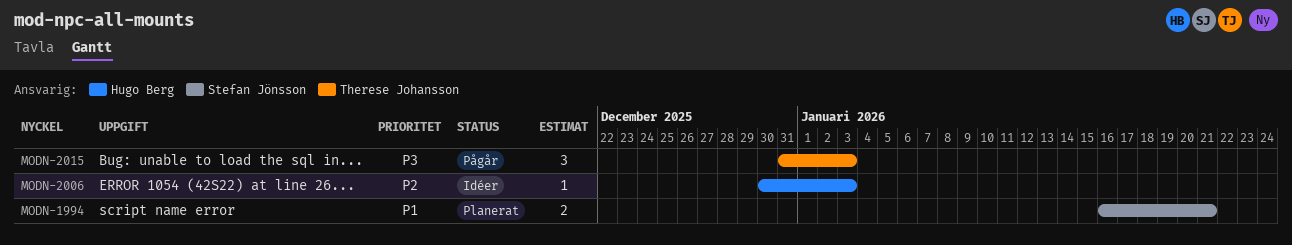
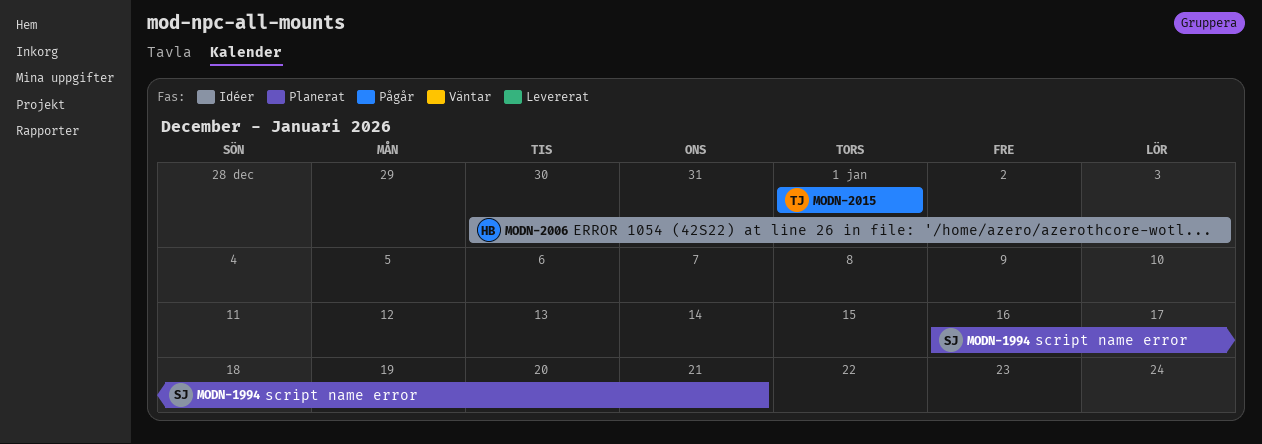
MODN-2015, start: Dec 31 -> Jan 1
MODN-2015, due: Jan 3 -> Jan 1

